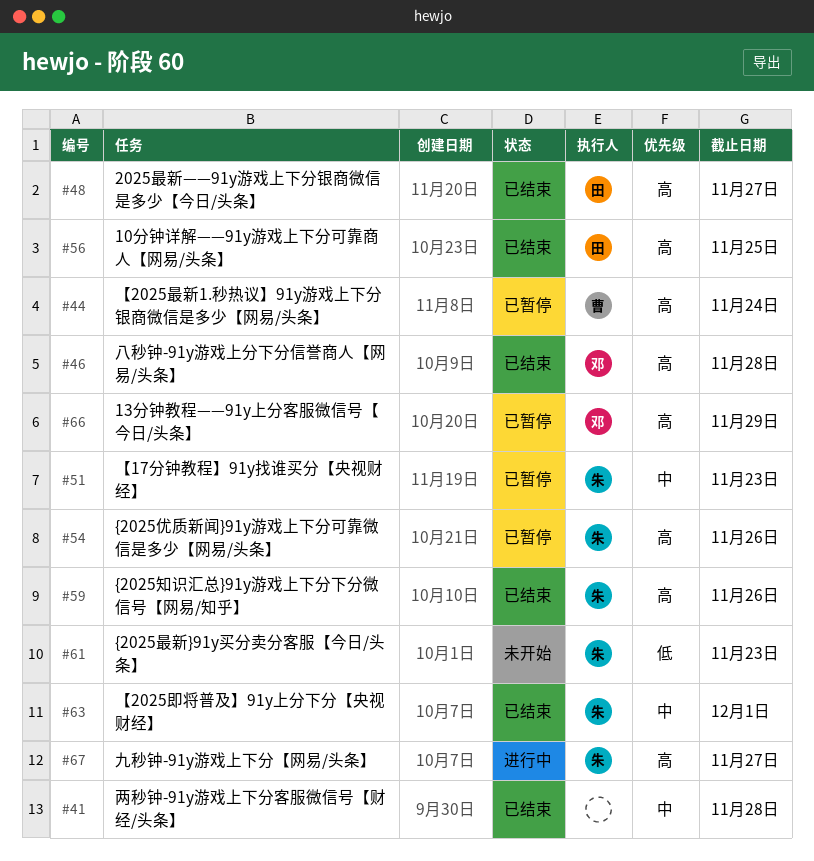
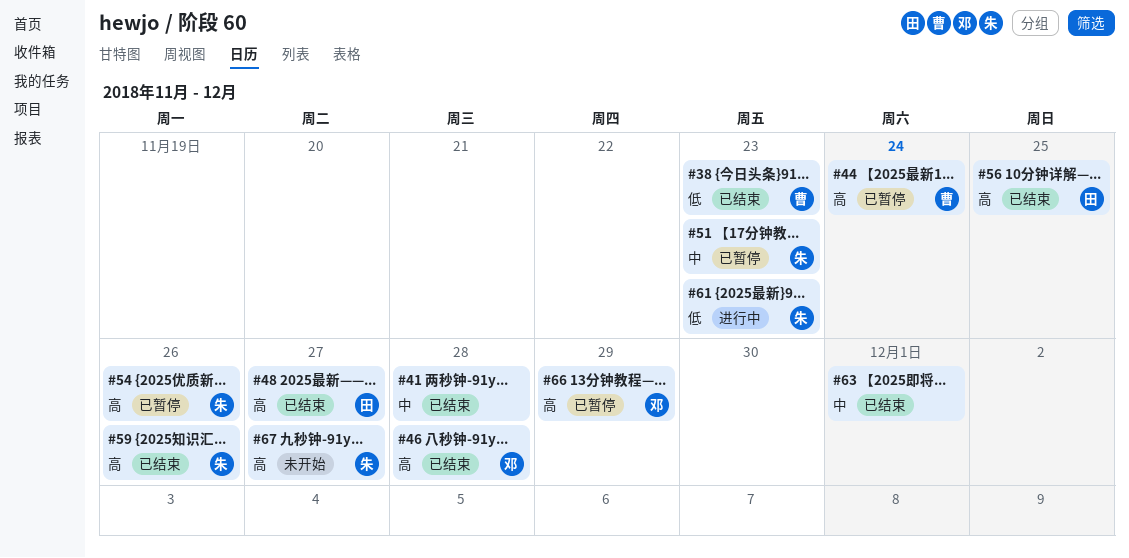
#38: none -> present
#61, status: 未开始 -> 进行中
#63, owner: 朱 -> none
#67, status: 进行中 -> 未开始

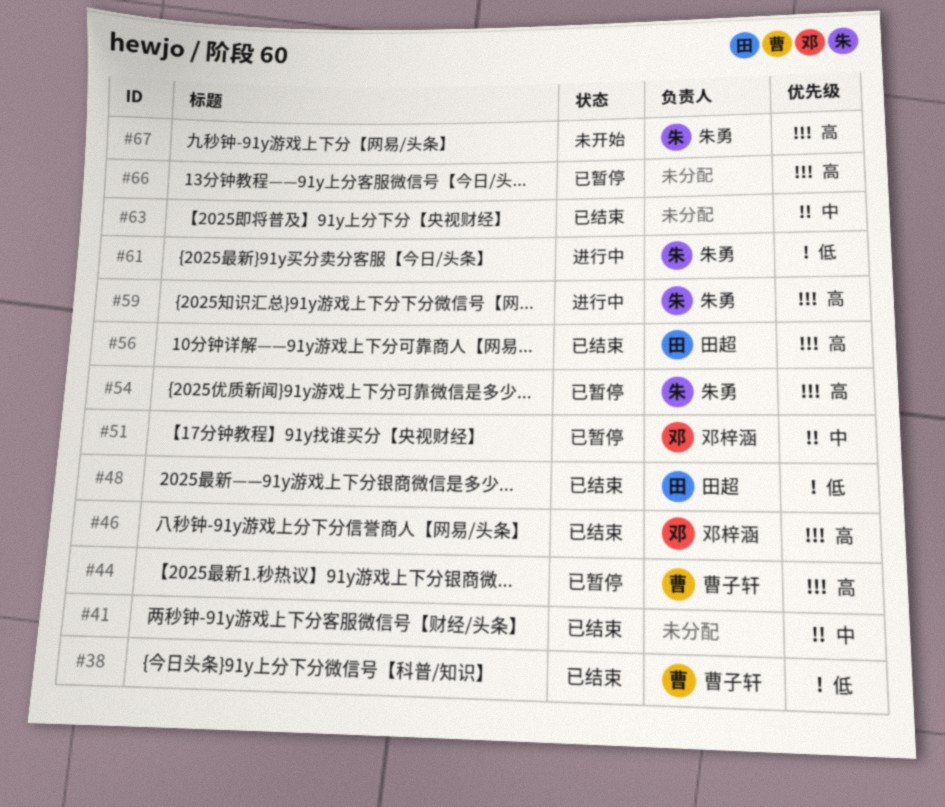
#48, priority: 高 -> 低
#51, owner: 朱勇 -> 邓梓涵
#59, status: 已结束 -> 进行中
#66, owner: 邓梓涵 -> none

